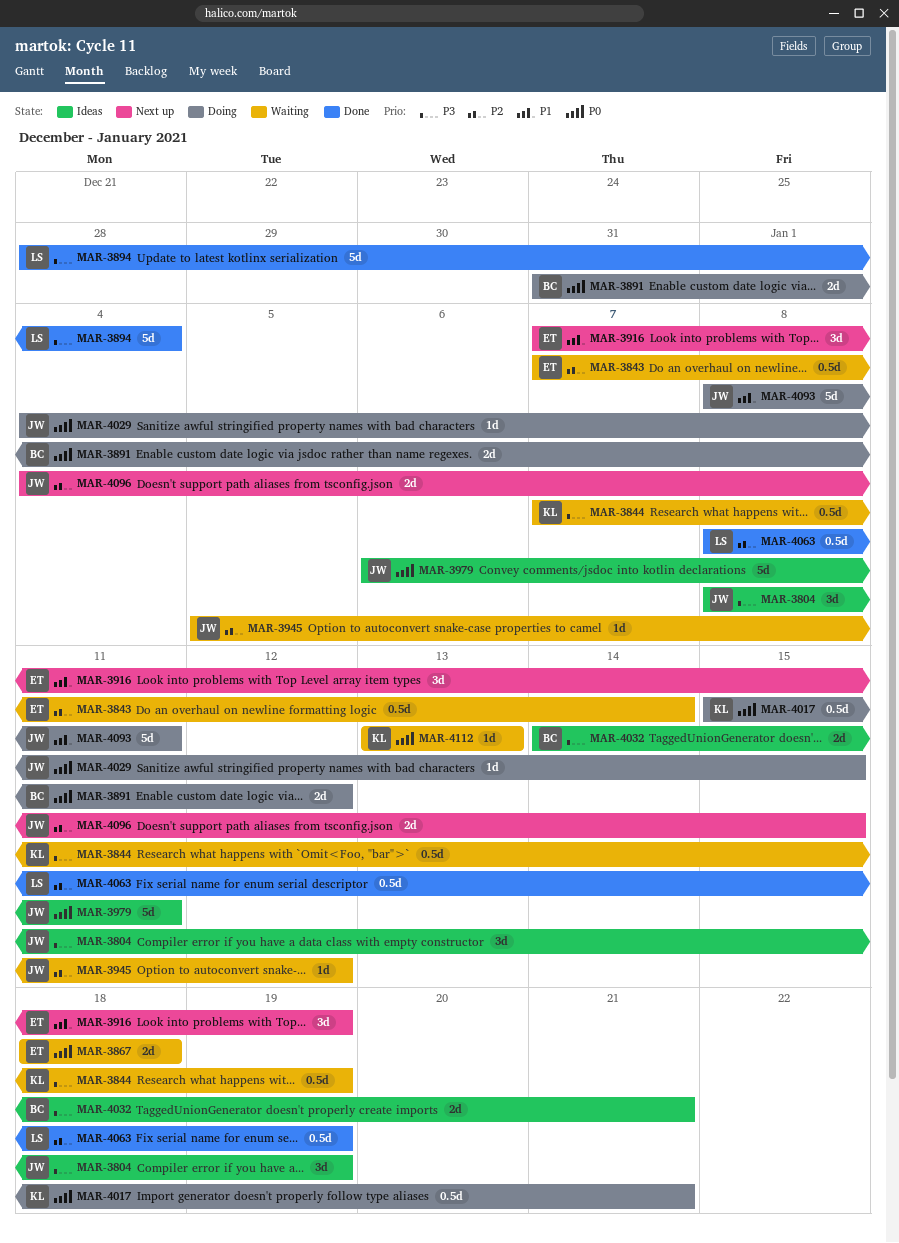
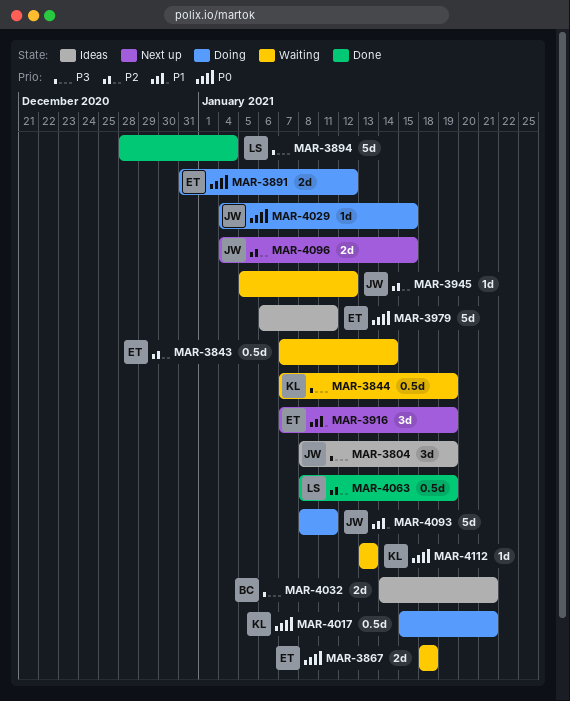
MAR-3891, owner: BC -> ET
MAR-3979, owner: JW -> ET

